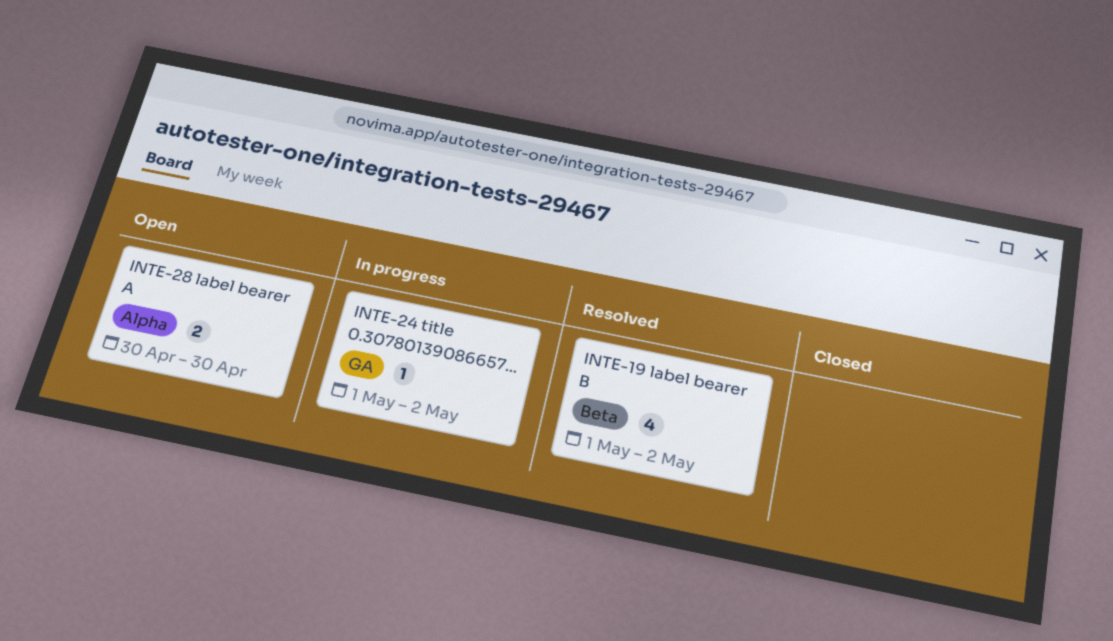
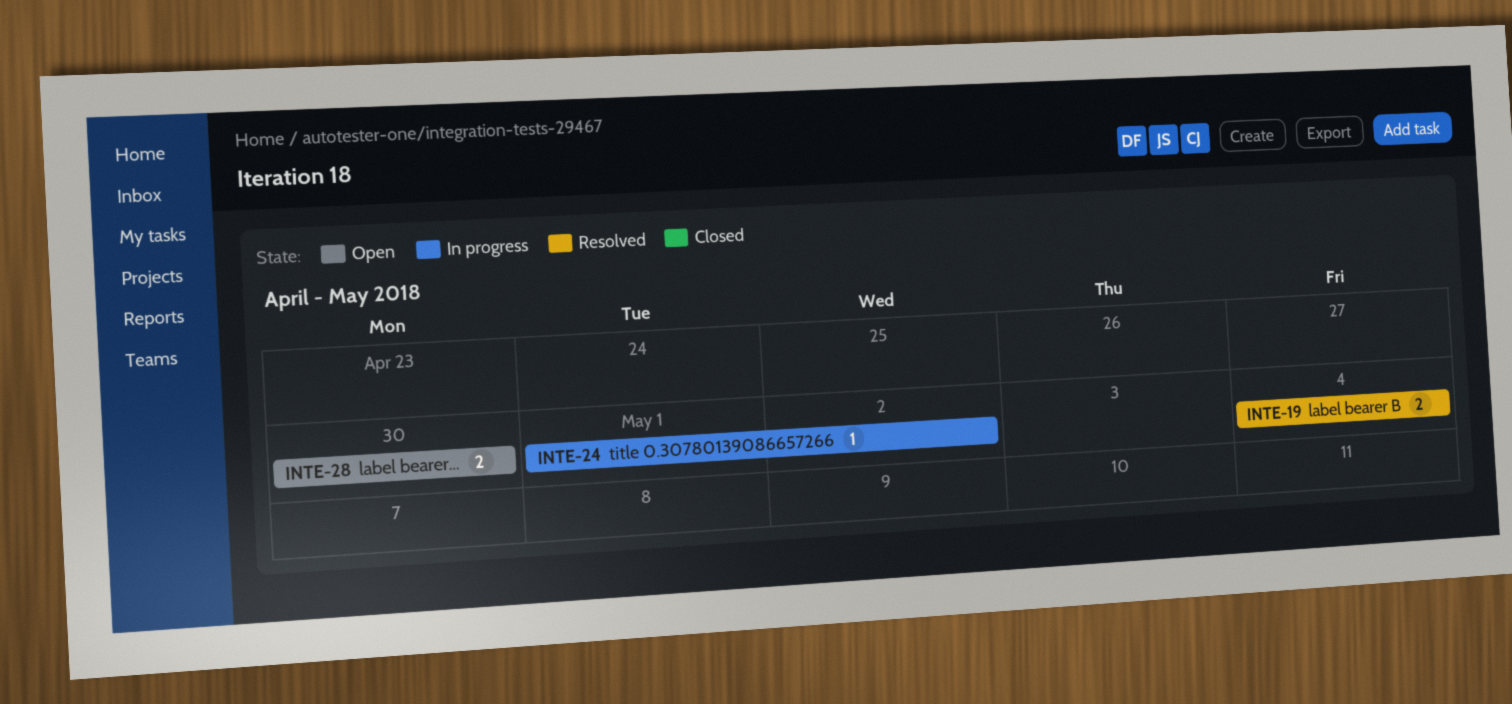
INTE-19, estimate: 4 -> 2
INTE-19, start: May 1 -> May 4
INTE-19, due: May 2 -> May 4

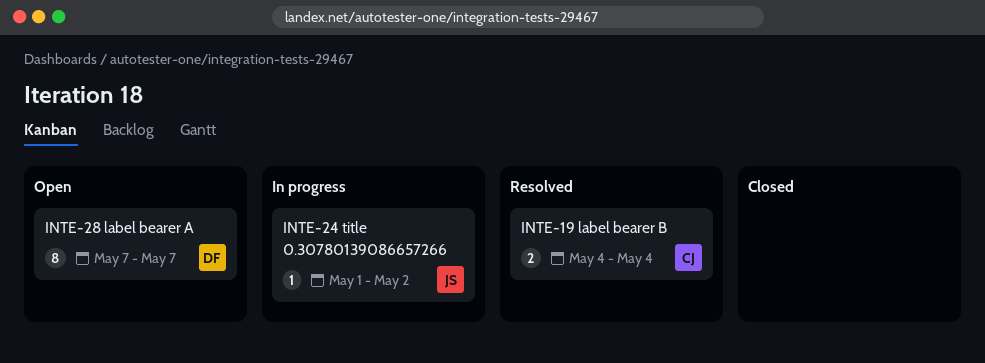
INTE-28, estimate: 2 -> 8
INTE-28, start: Apr 30 -> May 7
INTE-28, due: Apr 30 -> May 7

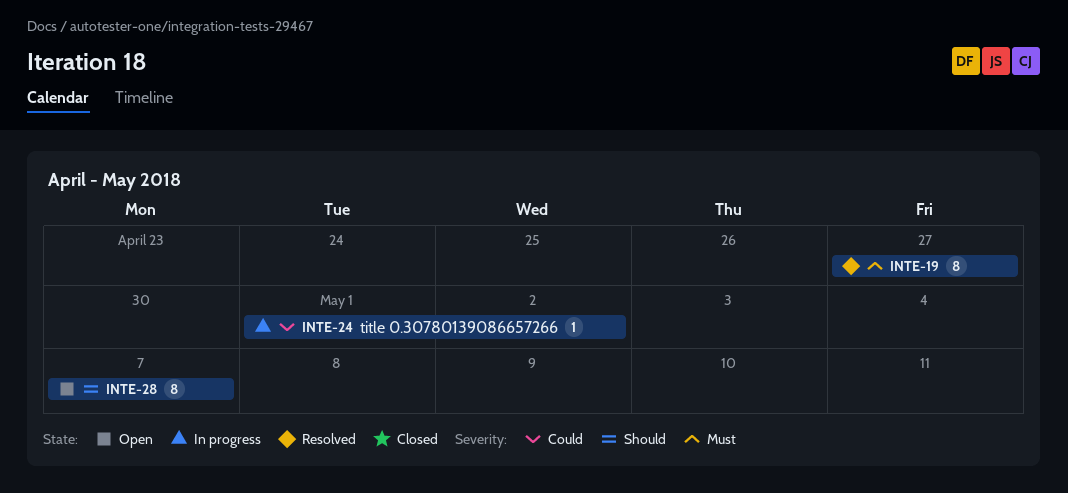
INTE-19, estimate: 2 -> 8
INTE-19, start: May 4 -> Apr 27
INTE-19, due: May 4 -> Apr 27

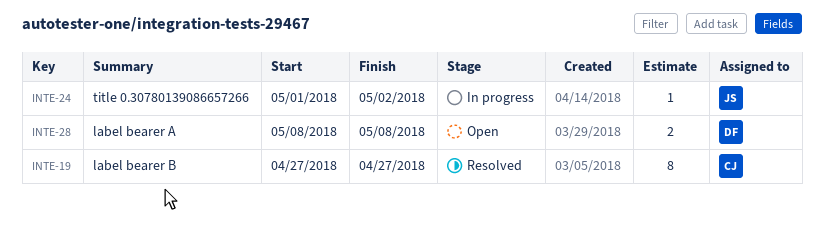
INTE-28, estimate: 8 -> 2
INTE-28, start: May 7 -> May 8
INTE-28, due: May 7 -> May 8

